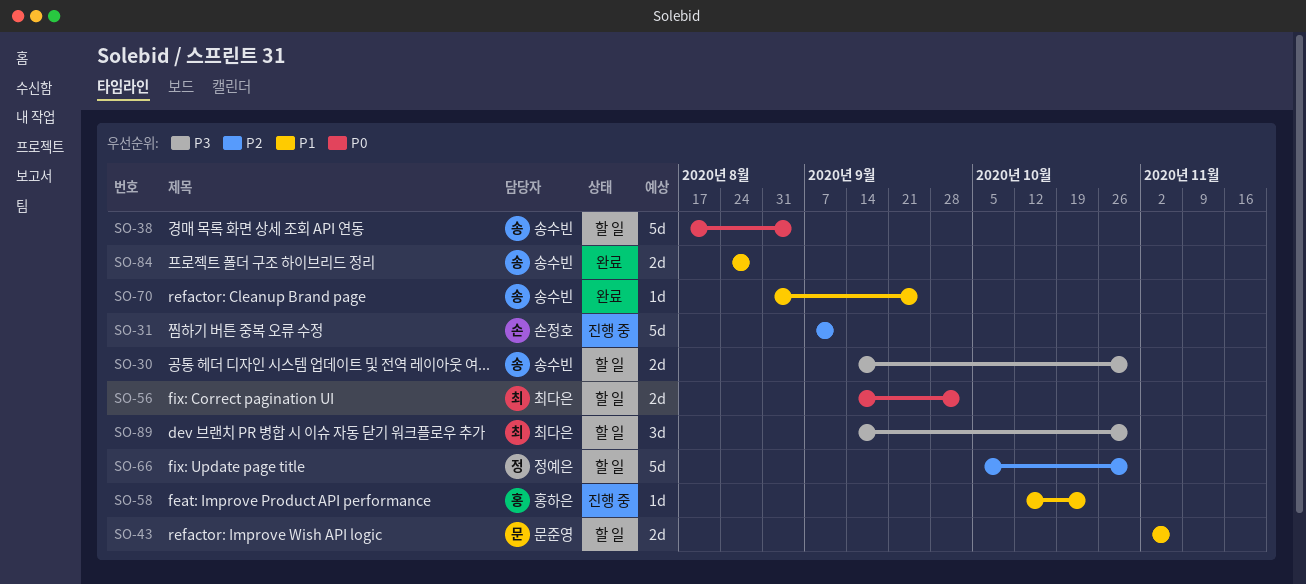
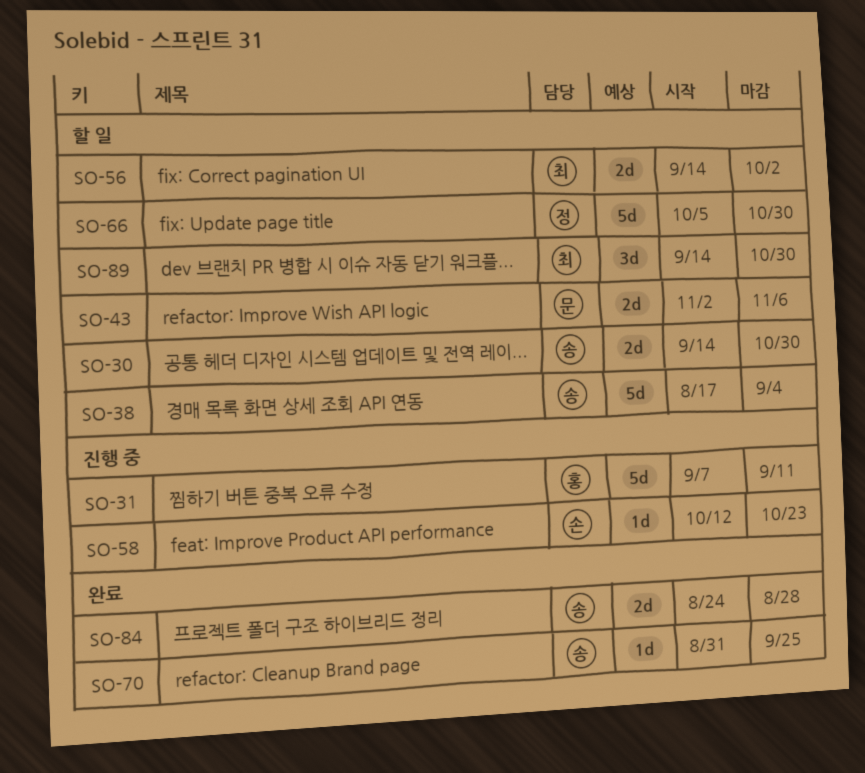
SO-31, owner: 손정호 -> 홍하은
SO-58, owner: 홍하은 -> 손정호

